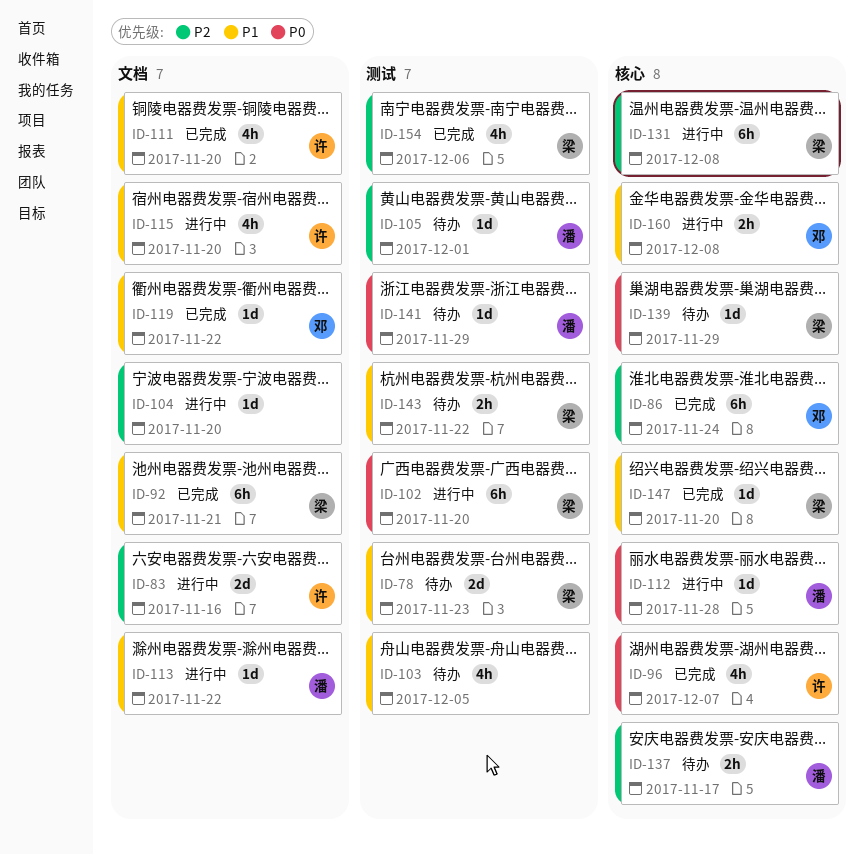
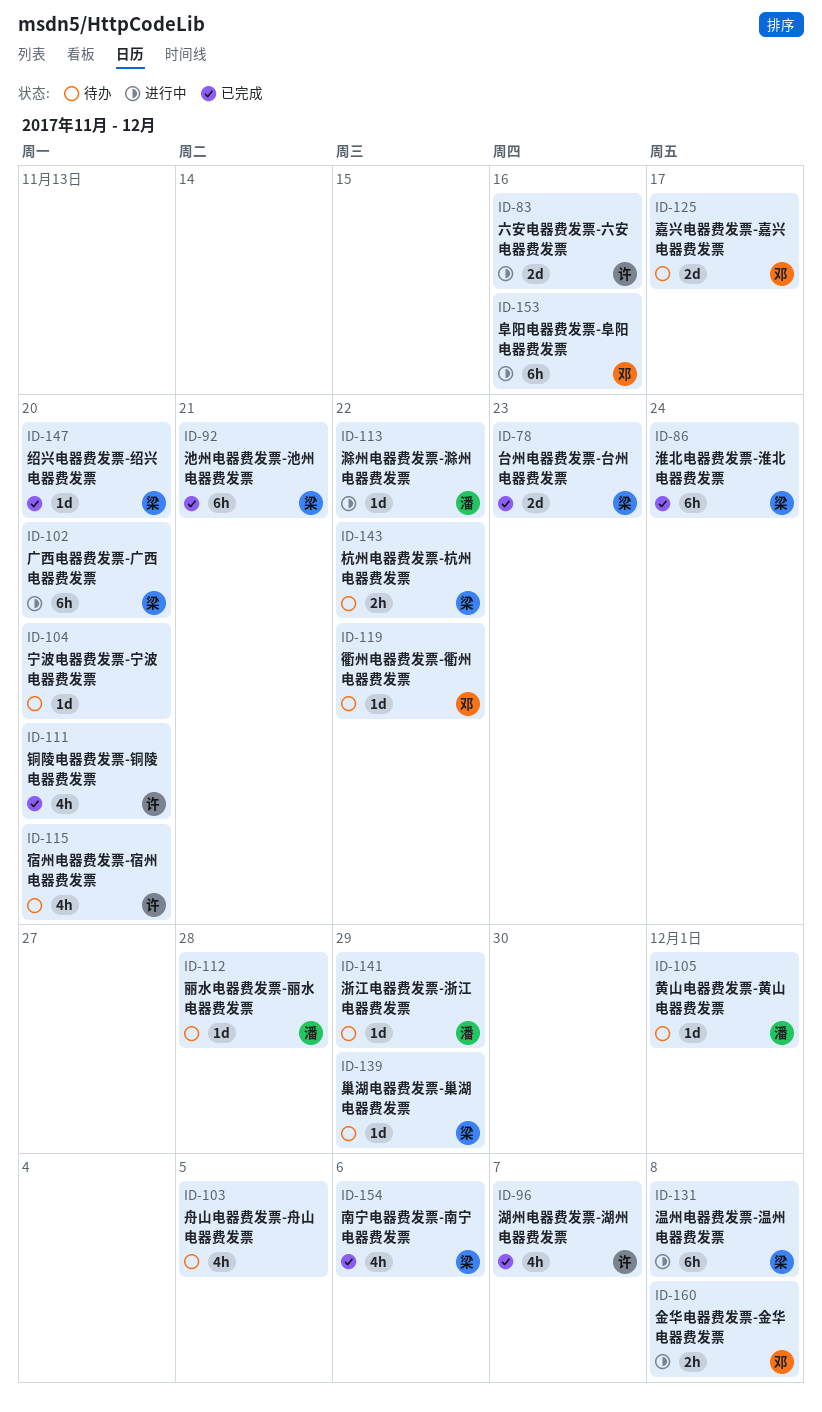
ID-78, status: 待办 -> 已完成
ID-86, owner: 邓 -> 梁
ID-104, status: 进行中 -> 待办
ID-112, status: 进行中 -> 待办
ID-115, status: 进行中 -> 待办
ID-119, status: 已完成 -> 待办
ID-125: none -> present
ID-137: present -> none
ID-153: none -> present

